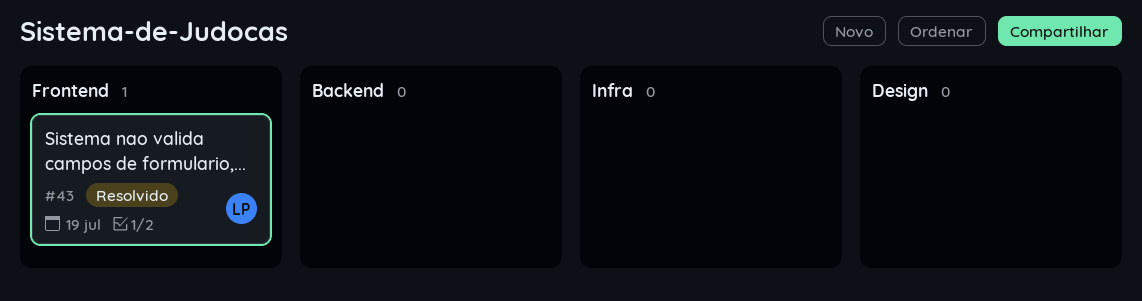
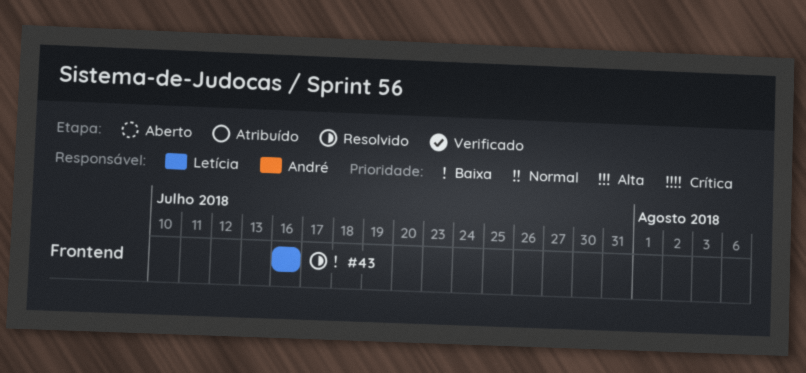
#43, due: Jul 19 -> Jul 16

